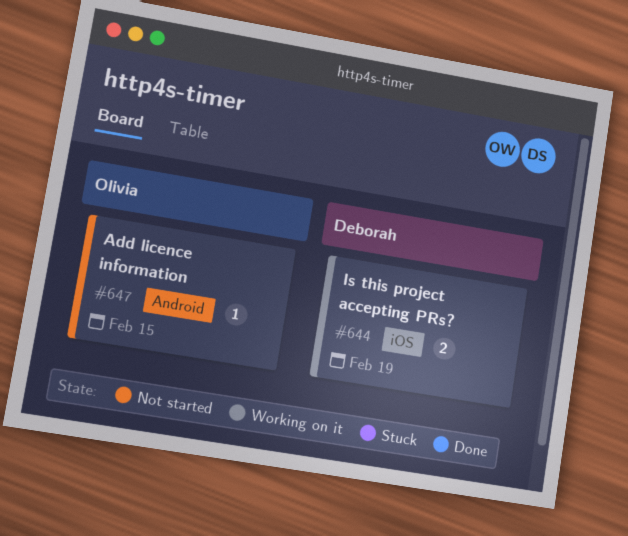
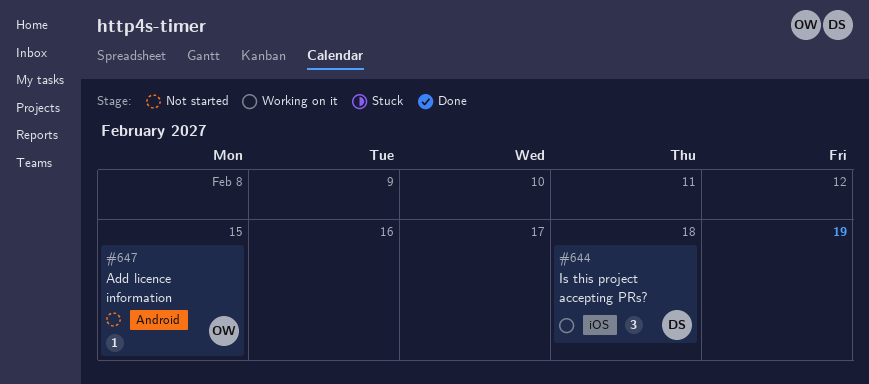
#644, estimate: 2 -> 3
#644, due: Feb 19 -> Feb 18

